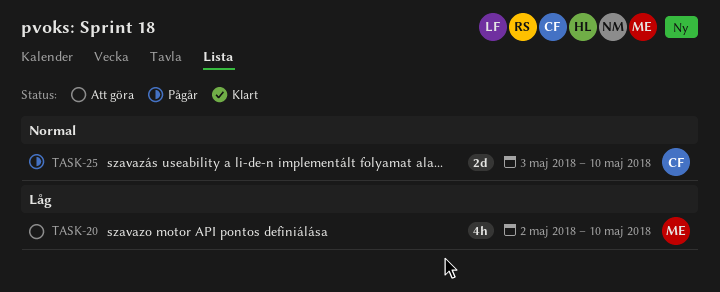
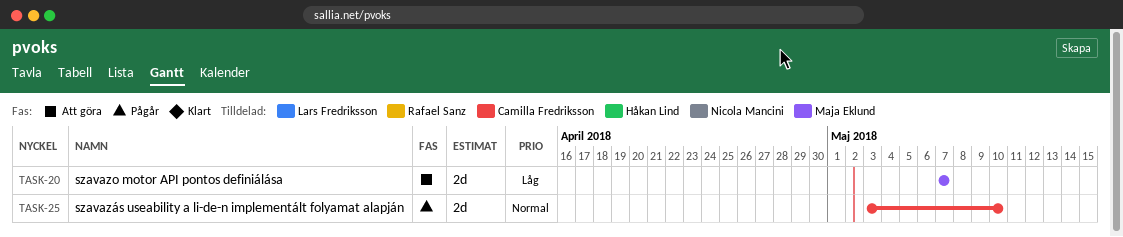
TASK-20, estimate: 4h -> 2d
TASK-20, start: May 2 -> May 7
TASK-20, due: May 10 -> May 7

